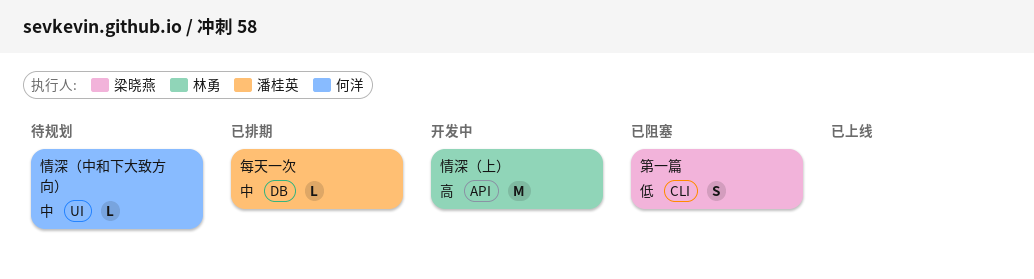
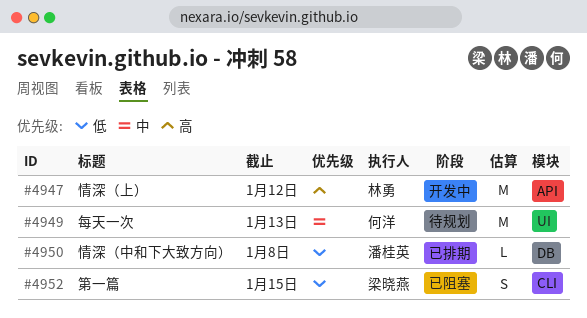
情深（中和下大致方向）, status: 待规划 -> 已排期
情深（中和下大致方向）, owner: 何洋 -> 潘桂英
情深（中和下大致方向）, priority: 中 -> 低
情深（中和下大致方向）, label: UI -> DB
每天一次, status: 已排期 -> 待规划
每天一次, owner: 潘桂英 -> 何洋
每天一次, label: DB -> UI
每天一次, estimate: L -> M

